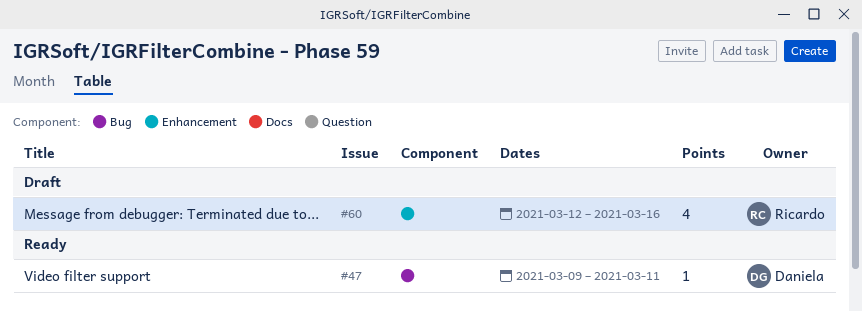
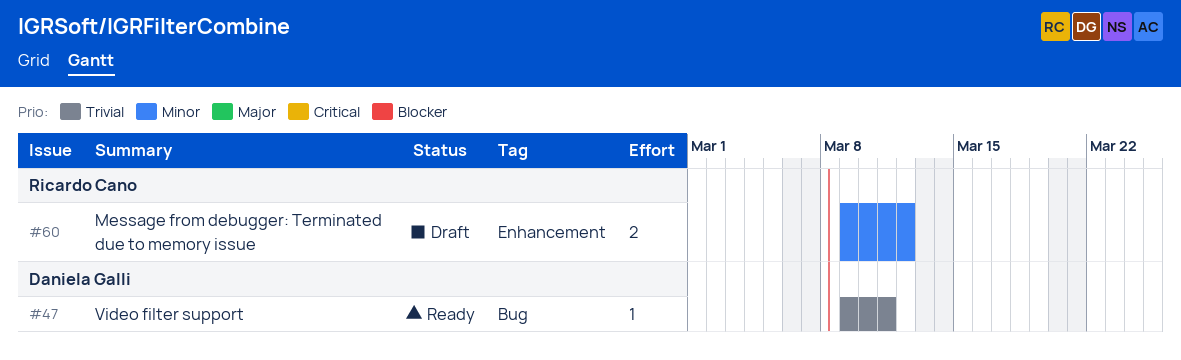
#60, estimate: 4 -> 2
#60, start: Mar 12 -> Mar 9
#60, due: Mar 16 -> Mar 12

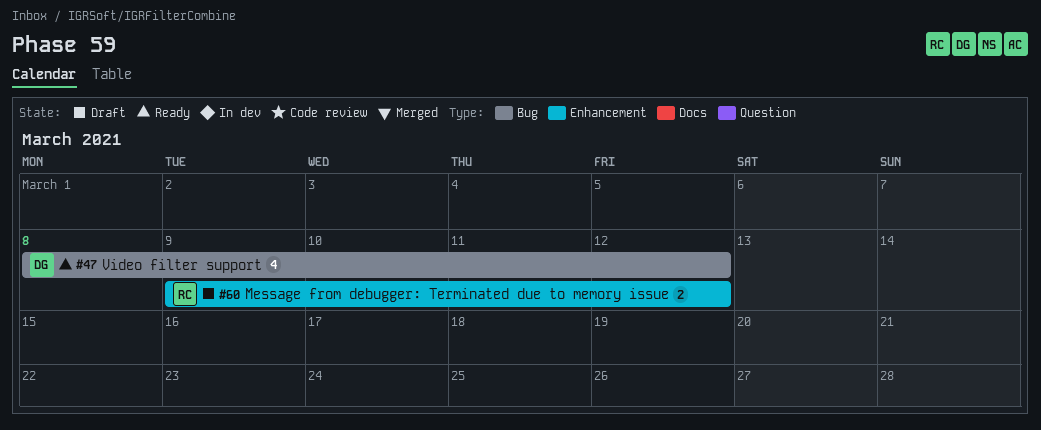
#47, estimate: 1 -> 4
#47, start: Mar 9 -> Mar 8
#47, due: Mar 11 -> Mar 12

